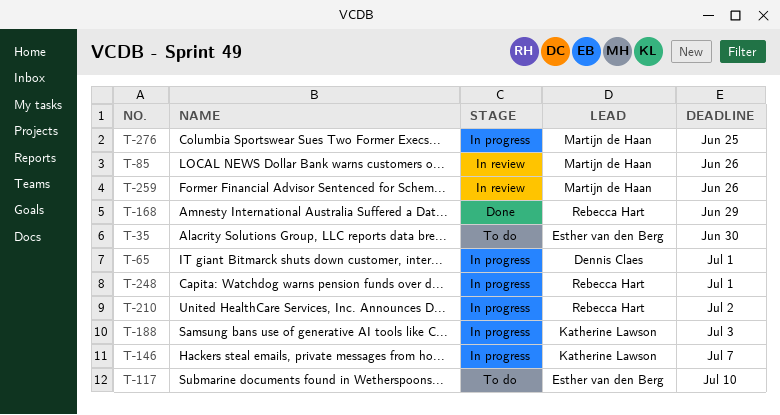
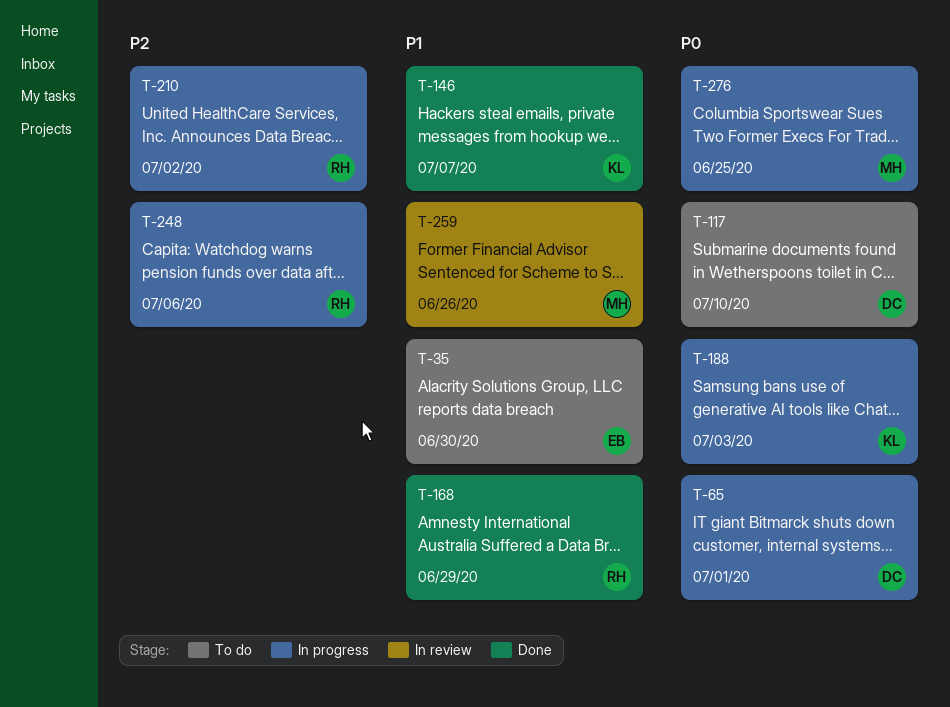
T-85: present -> none
T-117, owner: Esther van den Berg -> Dennis Claes
T-146, status: In progress -> Done
T-248, due: Jul 1 -> Jul 6

